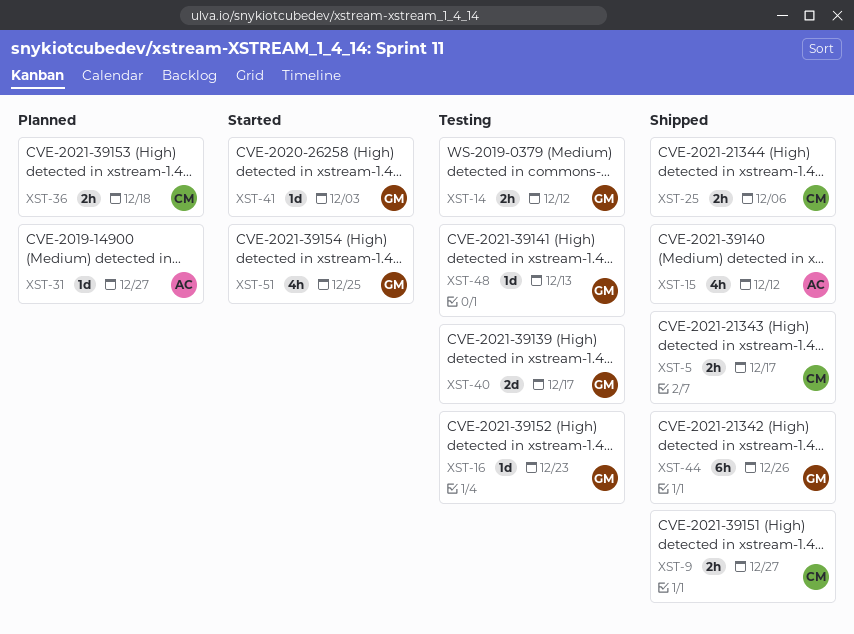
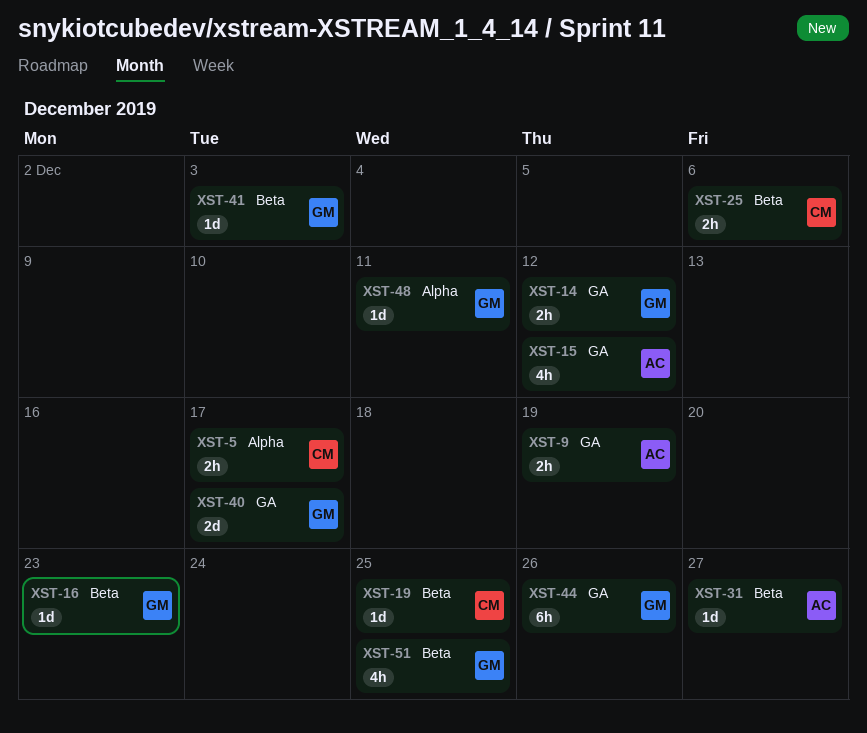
XST-9, owner: CM -> AC
XST-9, due: Dec 27 -> Dec 19
XST-19: none -> present
XST-36: present -> none
XST-48, due: Dec 13 -> Dec 11

